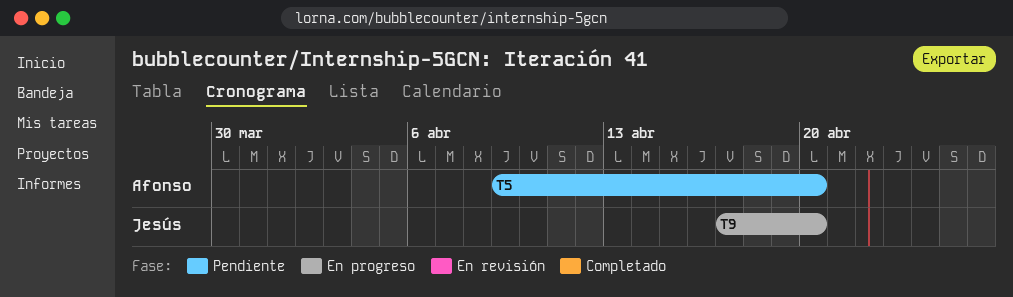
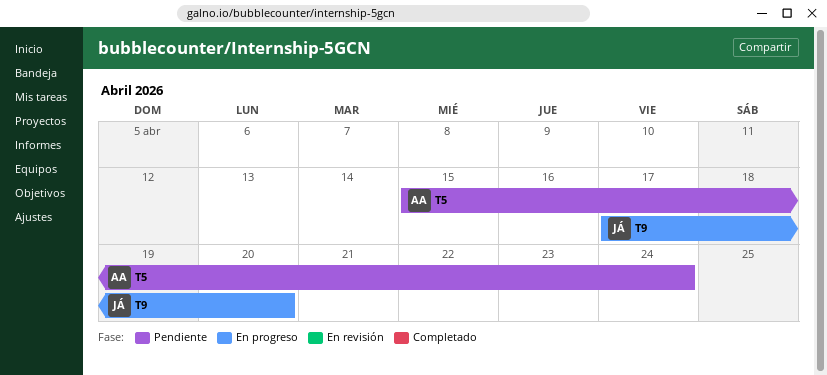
T5, start: Apr 9 -> Apr 15
T5, due: Apr 20 -> Apr 24

